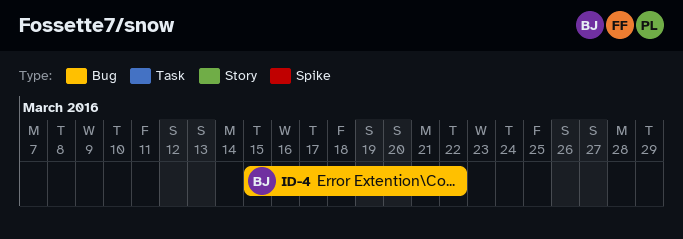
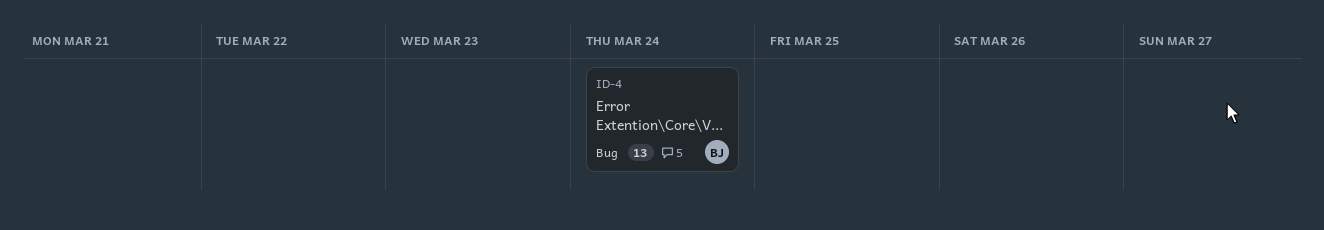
ID-4, due: Mar 22 -> Mar 24

